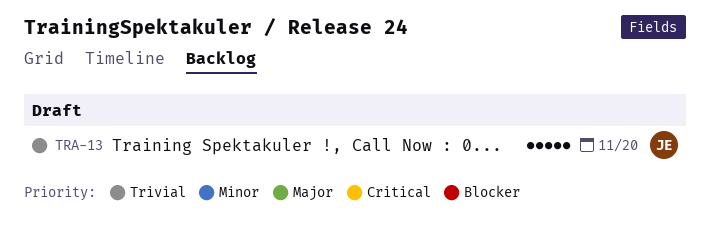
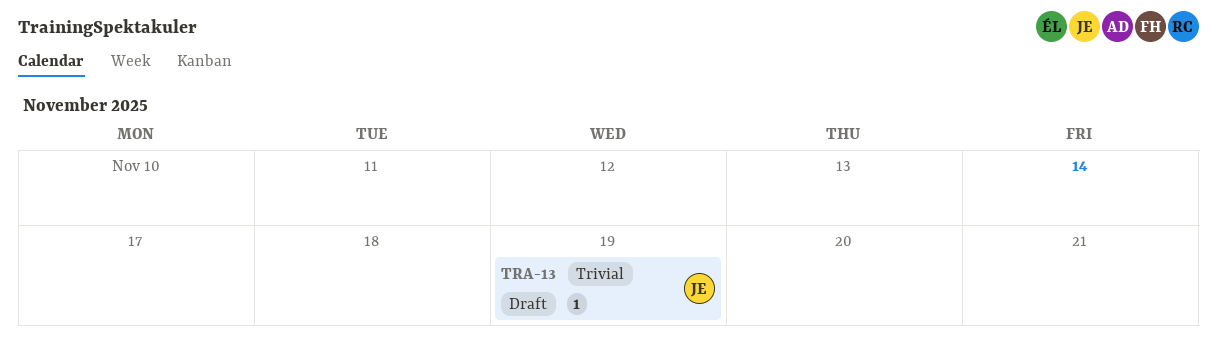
TRA-13, estimate: 5 -> 1
TRA-13, due: Nov 20 -> Nov 19

